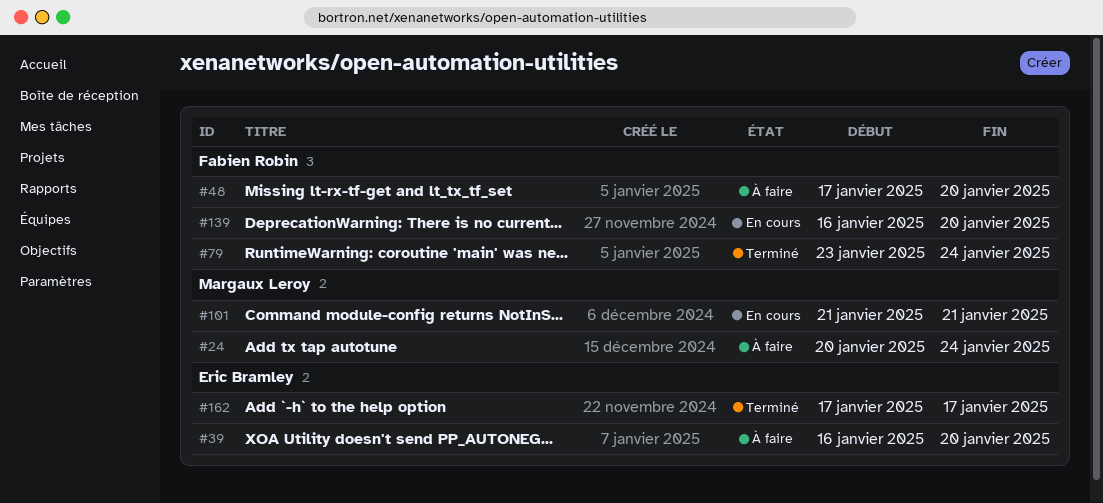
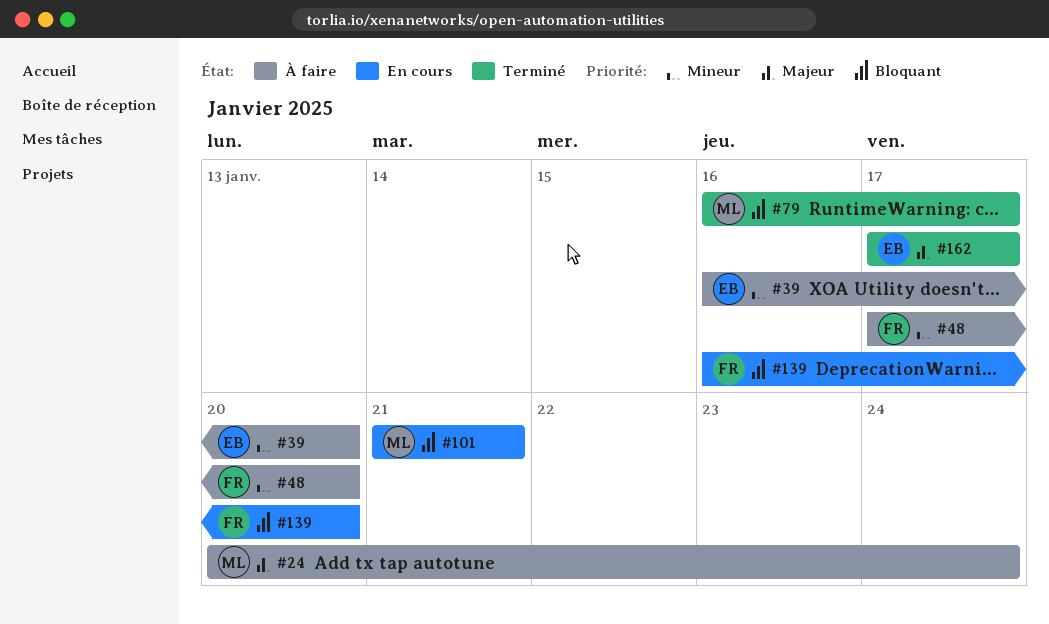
#79, owner: Fabien Robin -> Margaux Leroy
#79, start: Jan 23 -> Jan 16
#79, due: Jan 24 -> Jan 17

